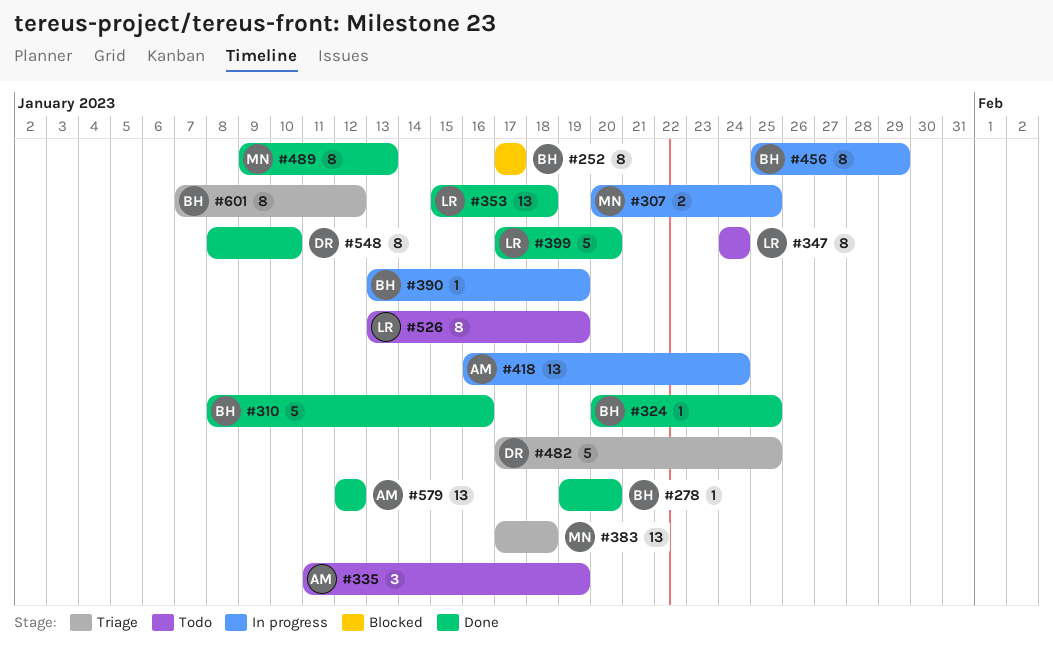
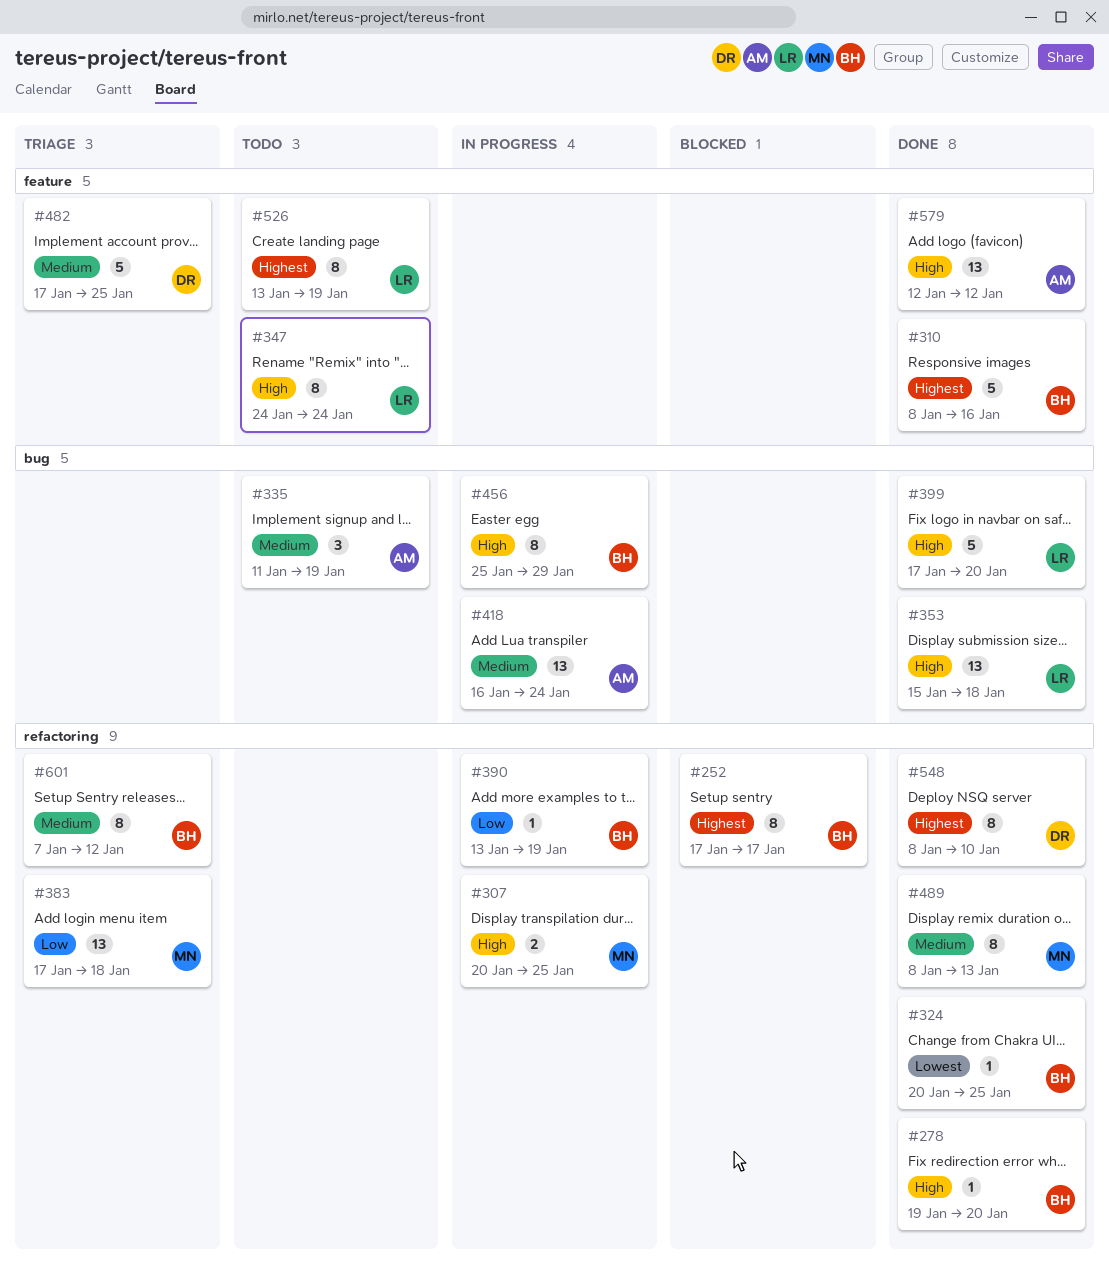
#489, start: Jan 9 -> Jan 8

